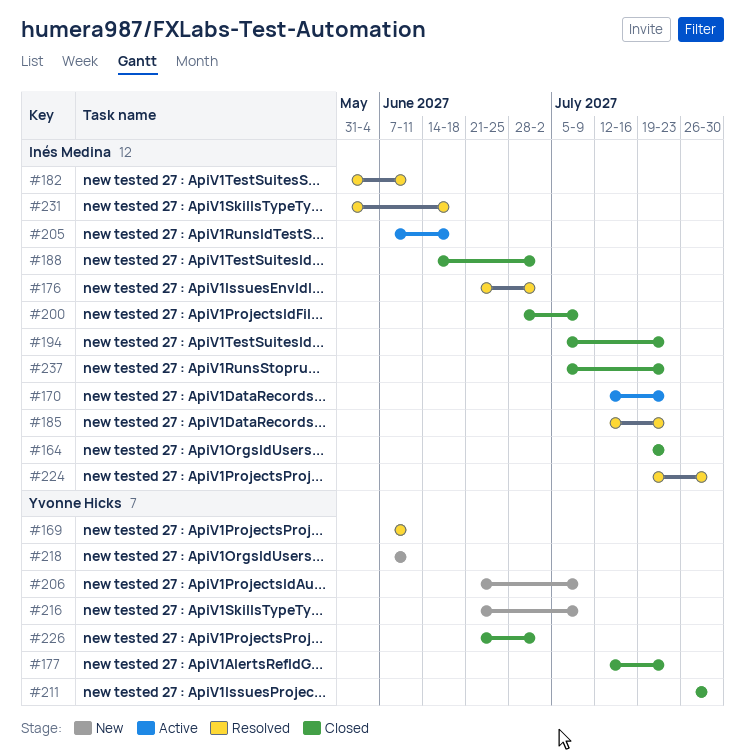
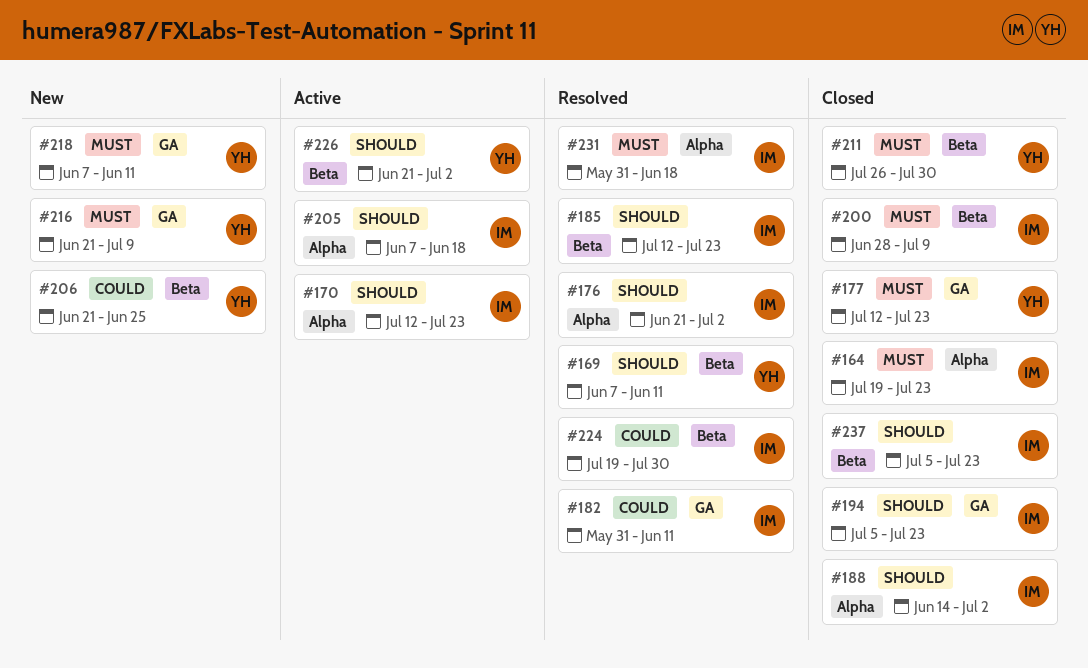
#206, due: Jul 9 -> Jun 25
#226, status: Closed -> Active

